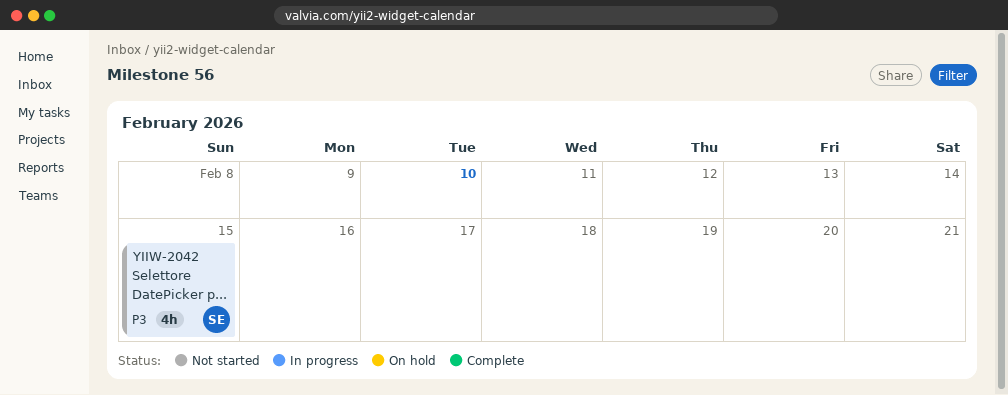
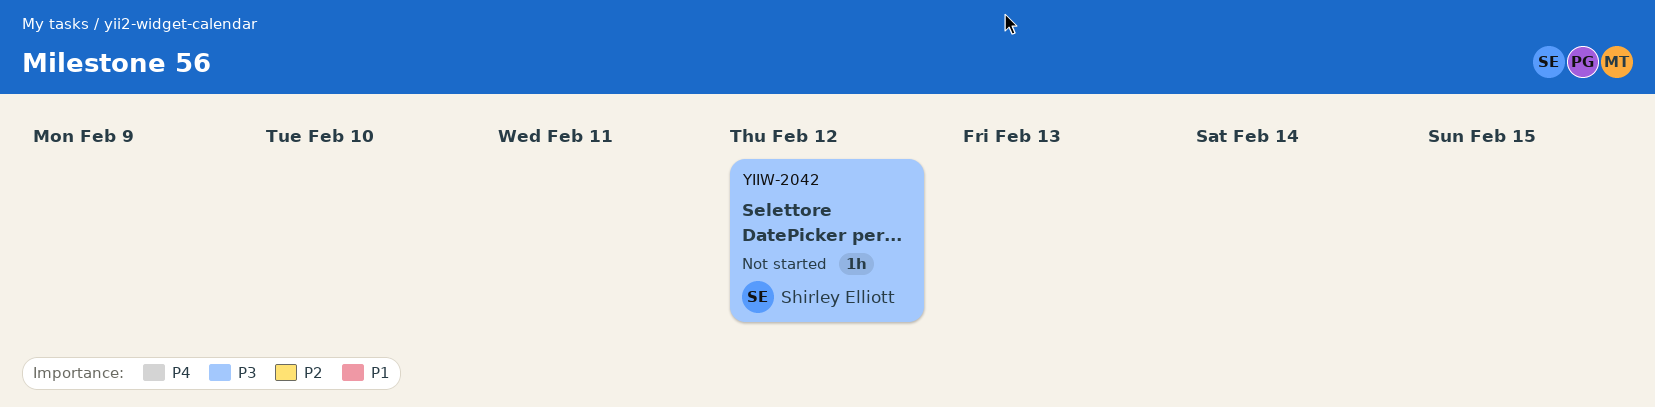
YIIW-2042, estimate: 4h -> 1h
YIIW-2042, due: Feb 15 -> Feb 12

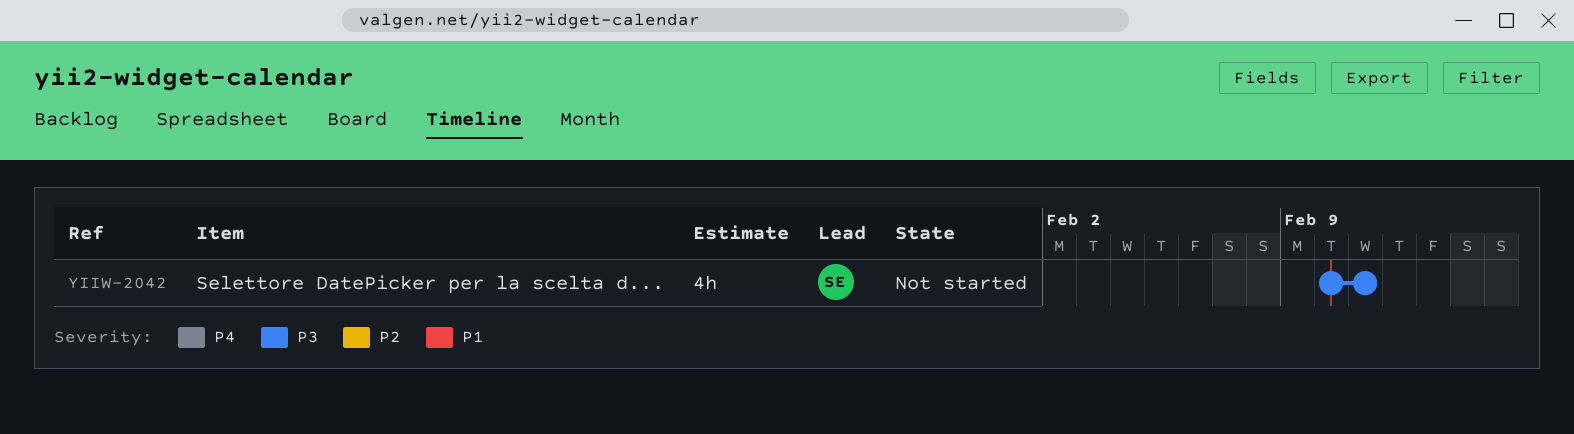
YIIW-2042, estimate: 1h -> 4h
YIIW-2042, due: Feb 12 -> Feb 11

